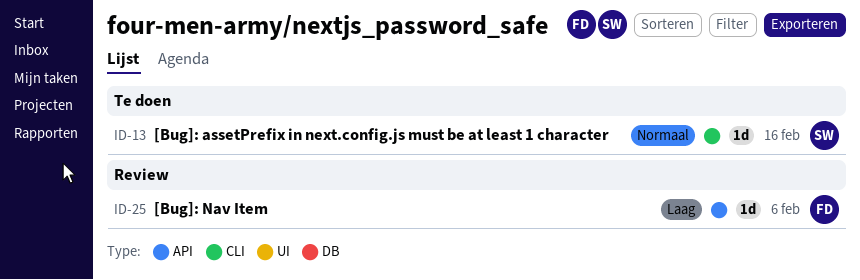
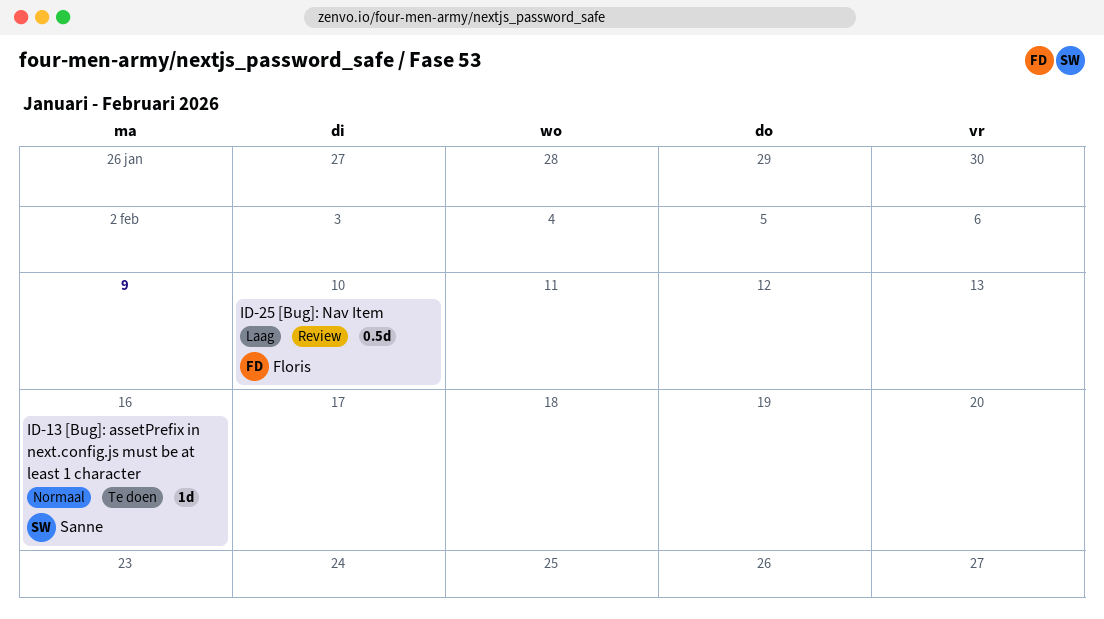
ID-25, estimate: 1d -> 0.5d
ID-25, due: Feb 6 -> Feb 10

